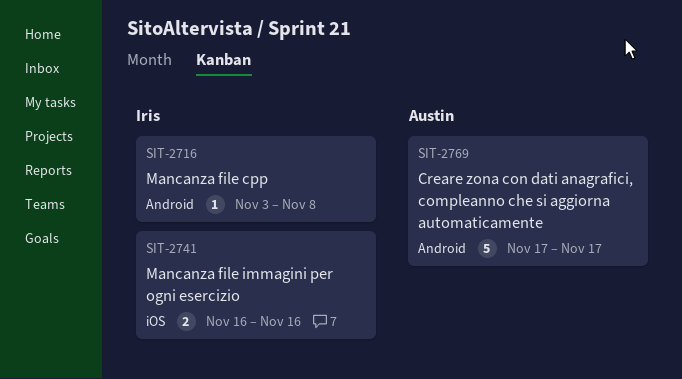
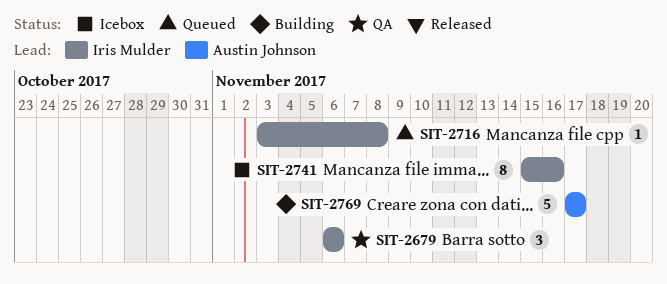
SIT-2679: none -> present
SIT-2741, estimate: 2 -> 8
SIT-2741, start: Nov 16 -> Nov 15

